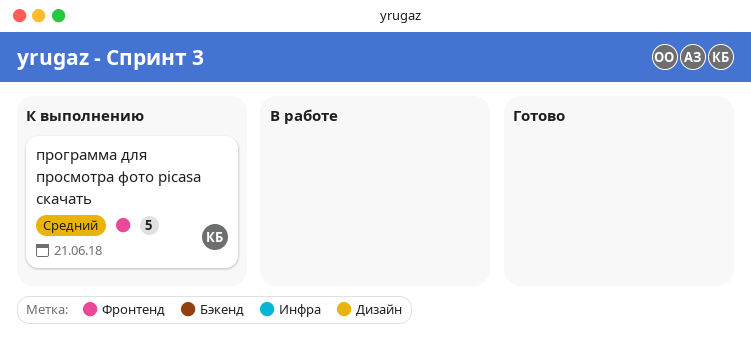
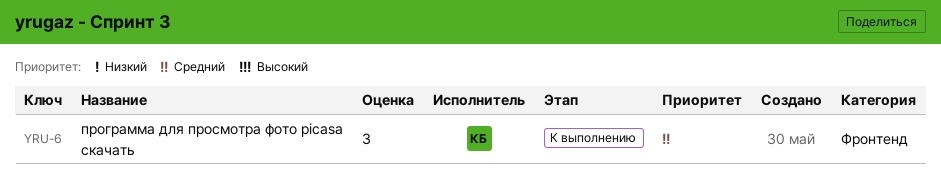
программа для просмотра фото picasa скачать, estimate: 5 -> 3

